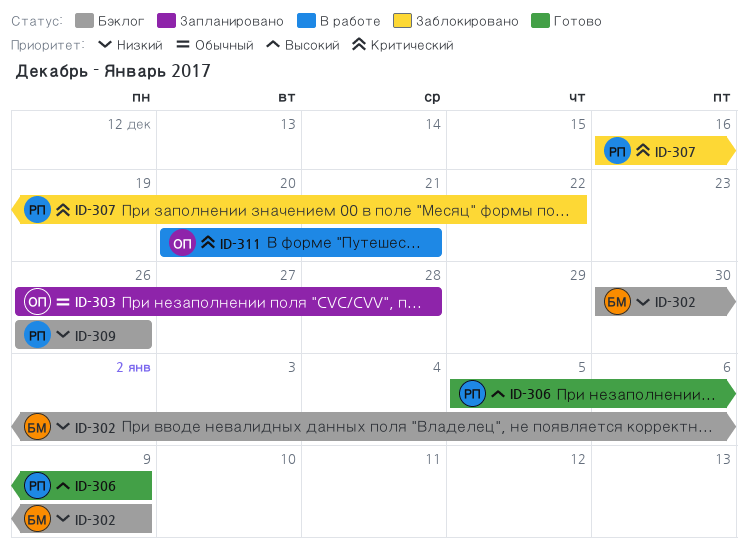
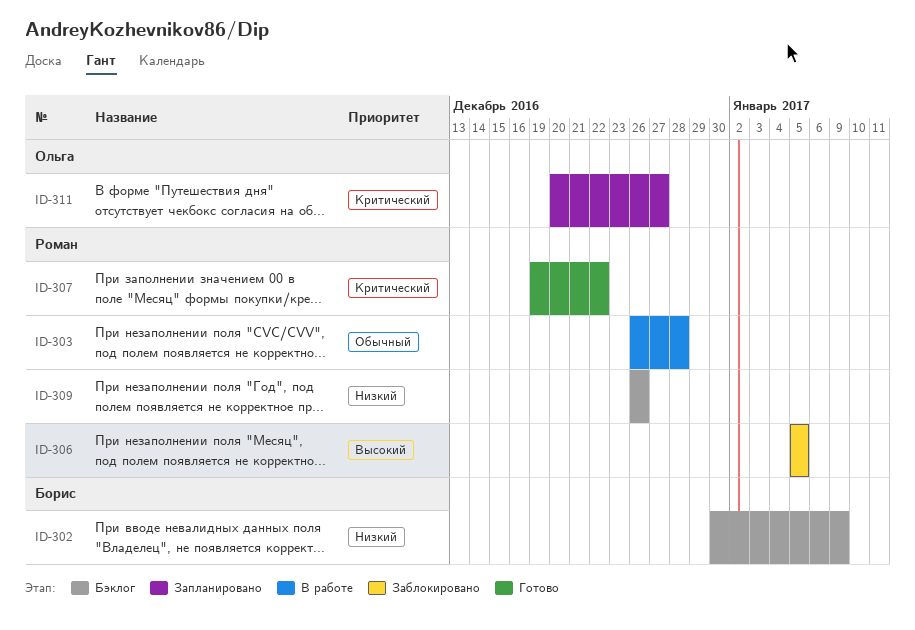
ID-303, status: Запланировано -> В работе
ID-303, owner: Ольга -> Роман
ID-306, status: Готово -> Заблокировано
ID-306, due: Jan 9 -> Jan 5
ID-307, status: Заблокировано -> Готово
ID-307, start: Dec 16 -> Dec 19
ID-311, status: В работе -> Запланировано
ID-311, due: Dec 21 -> Dec 27

